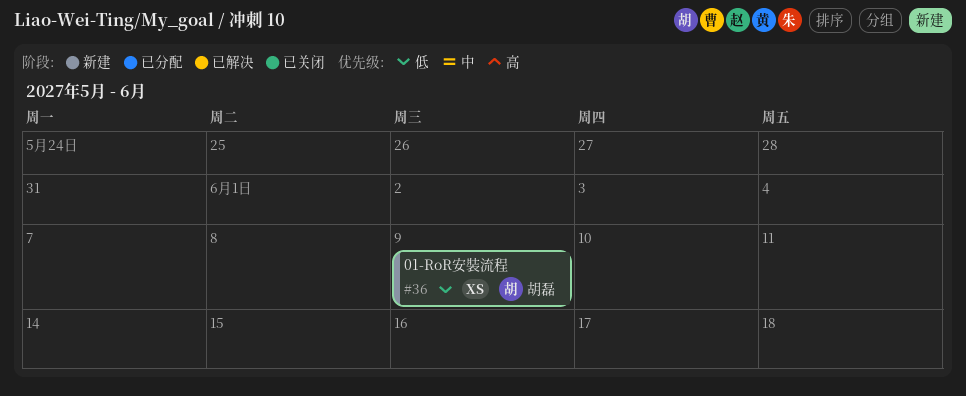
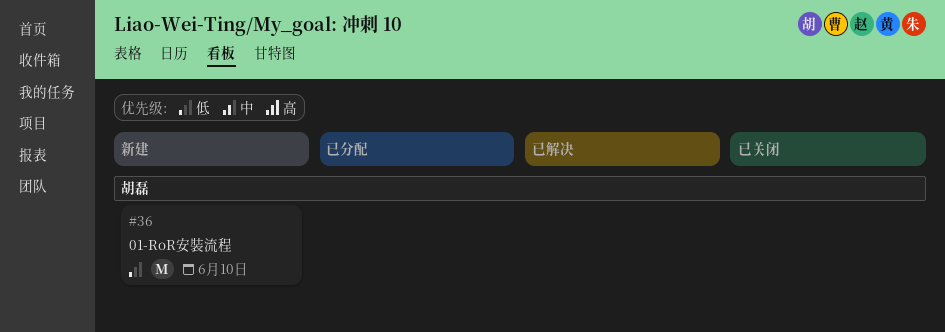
#36, estimate: XS -> M
#36, due: Jun 9 -> Jun 10

